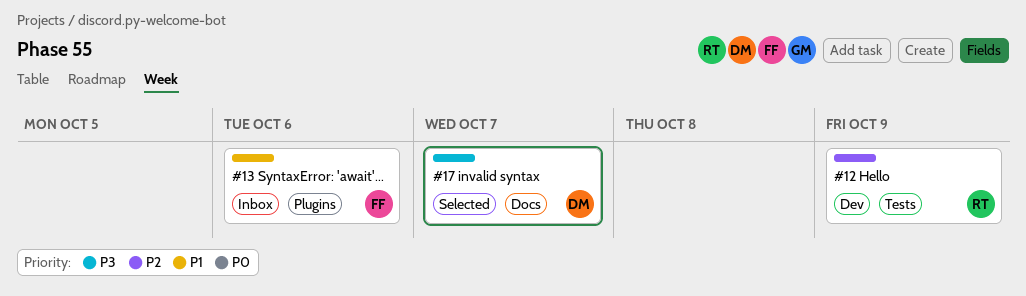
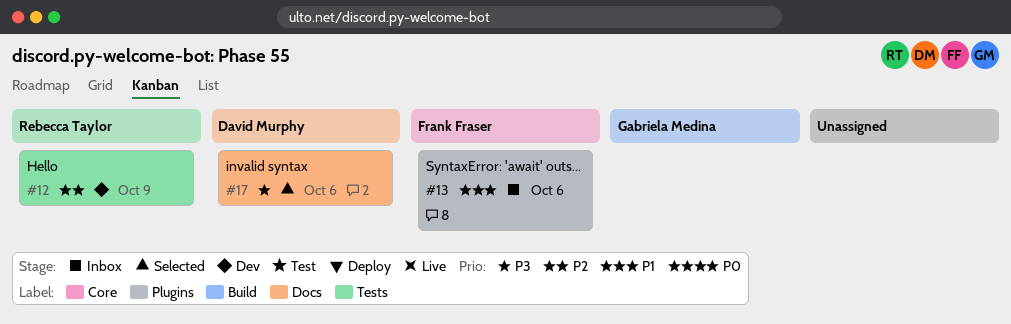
#17, due: Oct 7 -> Oct 6

